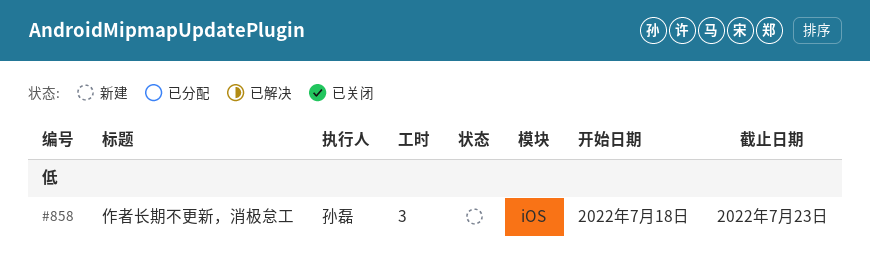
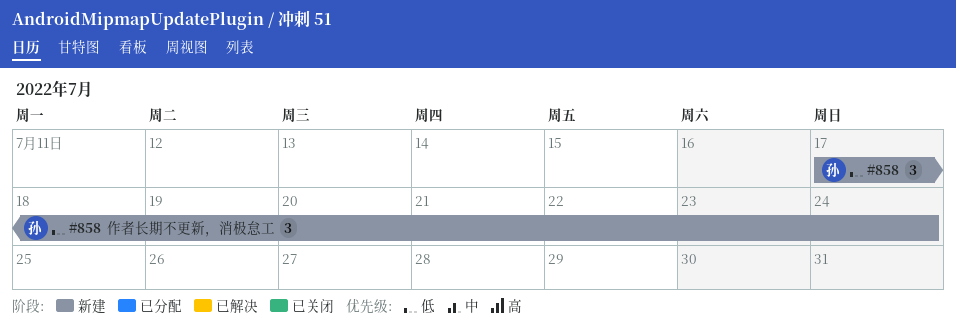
#858, start: Jul 18 -> Jul 17
#858, due: Jul 23 -> Jul 24

